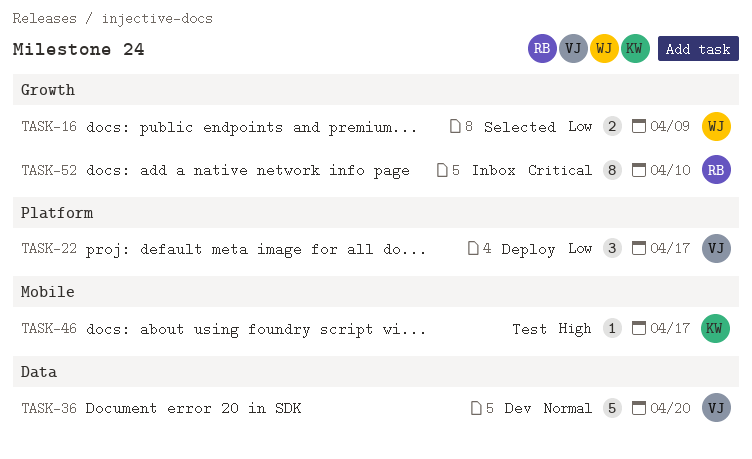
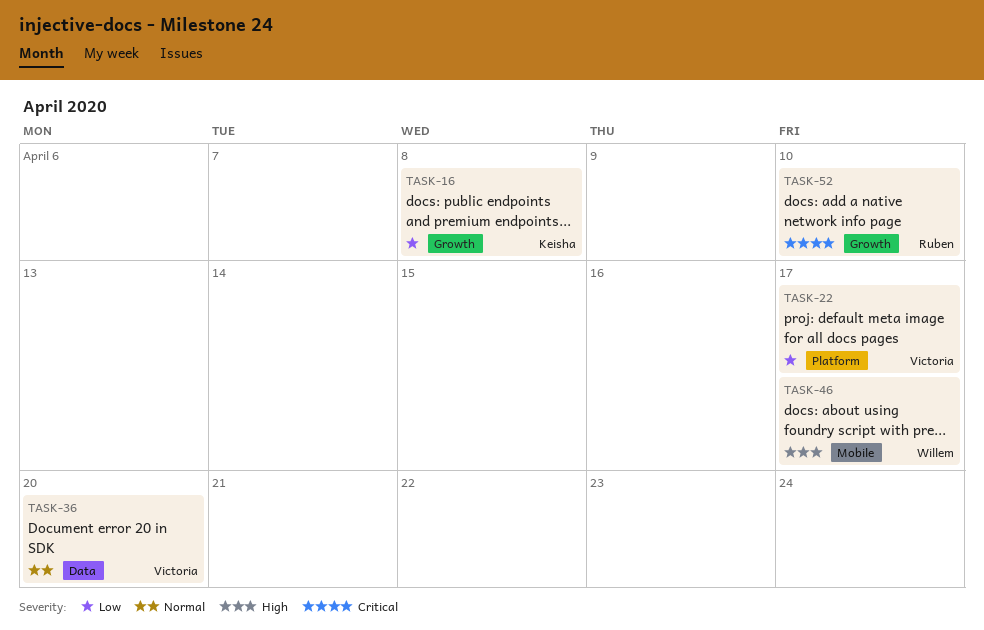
TASK-16, owner: Willem -> Keisha
TASK-16, due: Apr 9 -> Apr 8
TASK-46, owner: Keisha -> Willem

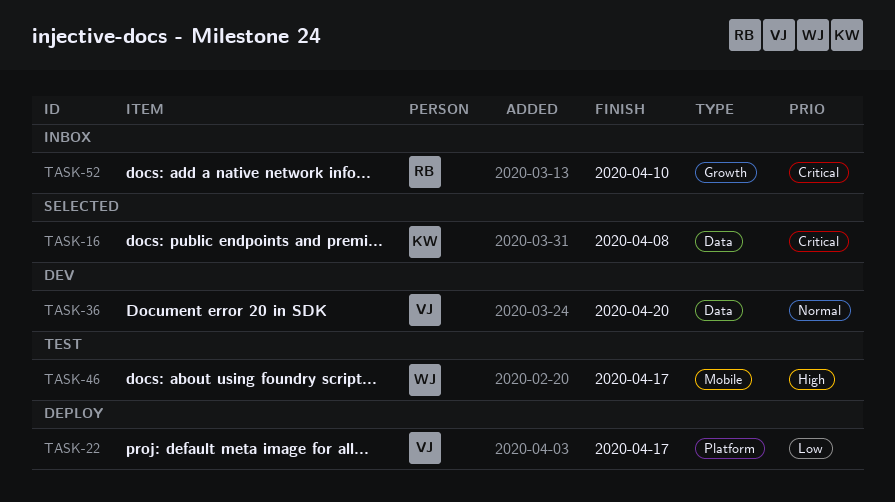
TASK-16, priority: Low -> Critical
TASK-16, label: Growth -> Data

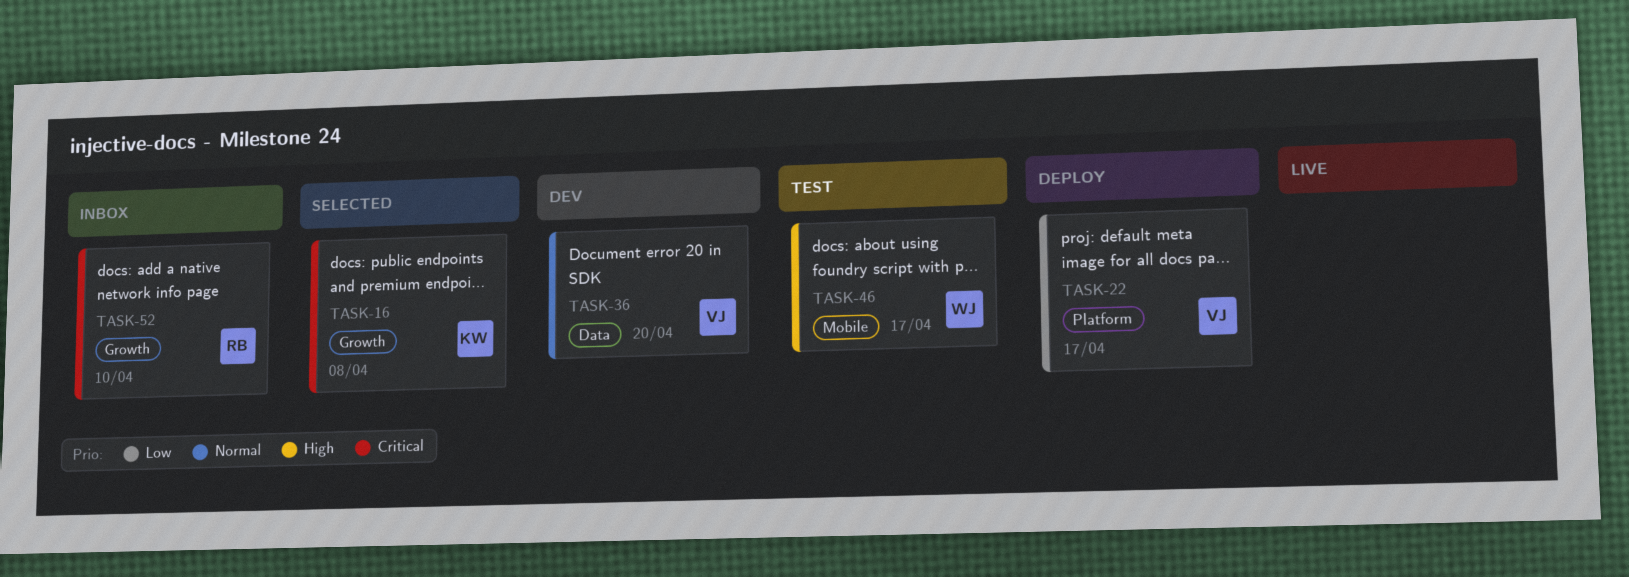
TASK-16, label: Data -> Growth

